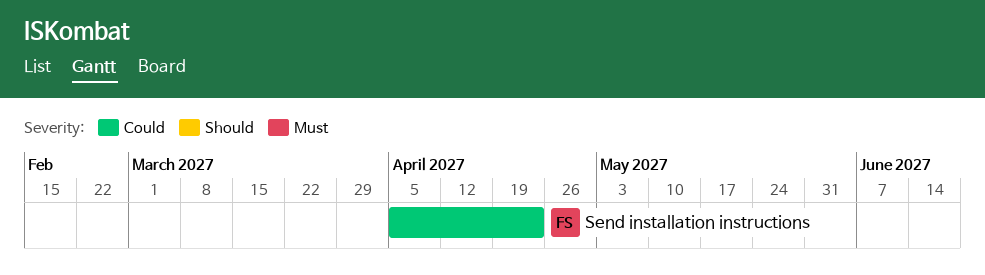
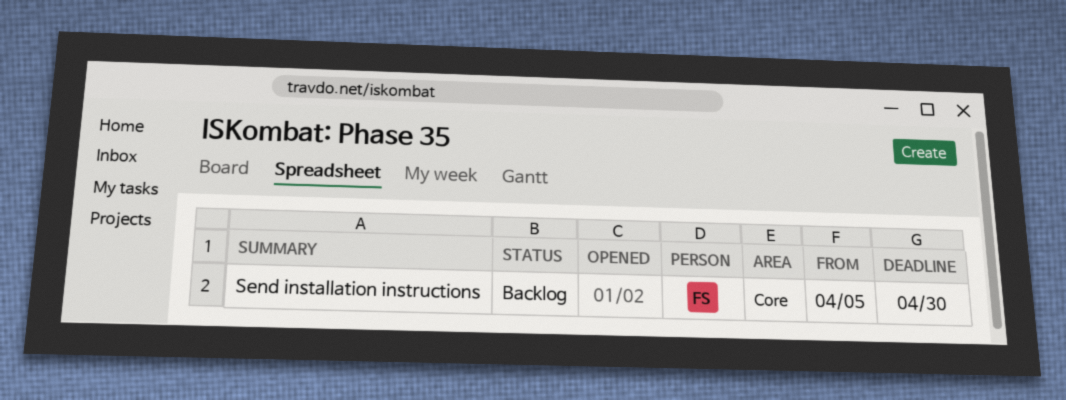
Send installation instructions, due: Apr 23 -> Apr 30

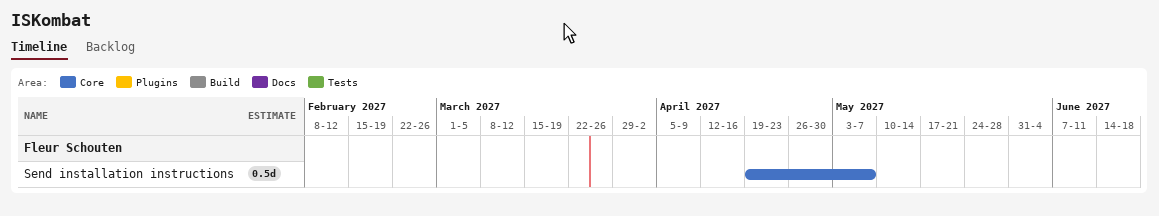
Send installation instructions, start: Apr 5 -> Apr 19
Send installation instructions, due: Apr 30 -> May 7

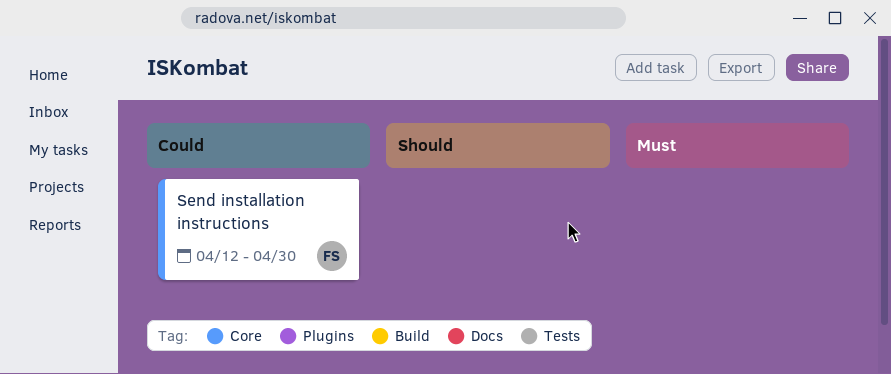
Send installation instructions, start: Apr 19 -> Apr 12
Send installation instructions, due: May 7 -> Apr 30

